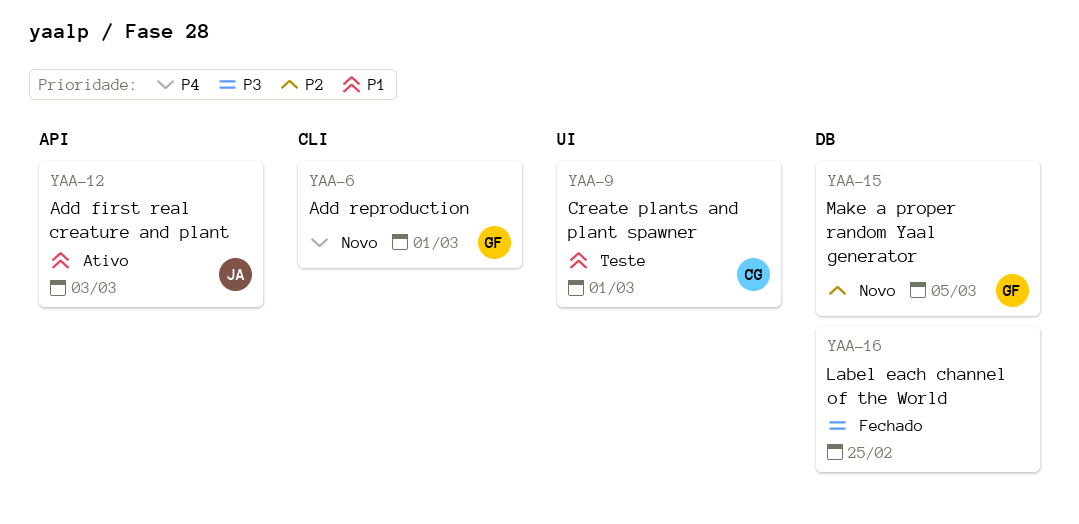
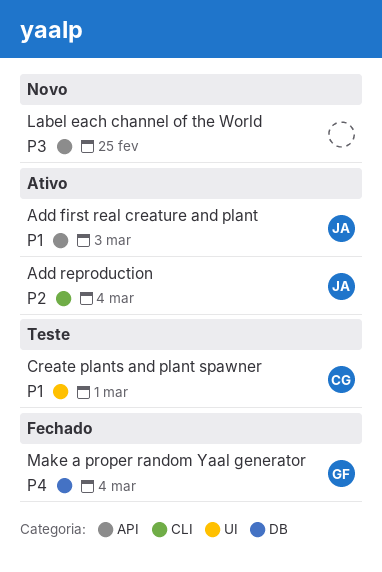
Add reproduction, status: Novo -> Ativo
Add reproduction, owner: GF -> JA
Add reproduction, priority: P4 -> P2
Add reproduction, due: Mar 1 -> Mar 4
Label each channel of the World, status: Fechado -> Novo
Label each channel of the World, label: DB -> API
Make a proper random Yaal generator, status: Novo -> Fechado
Make a proper random Yaal generator, priority: P2 -> P4
Make a proper random Yaal generator, due: Mar 5 -> Mar 4

